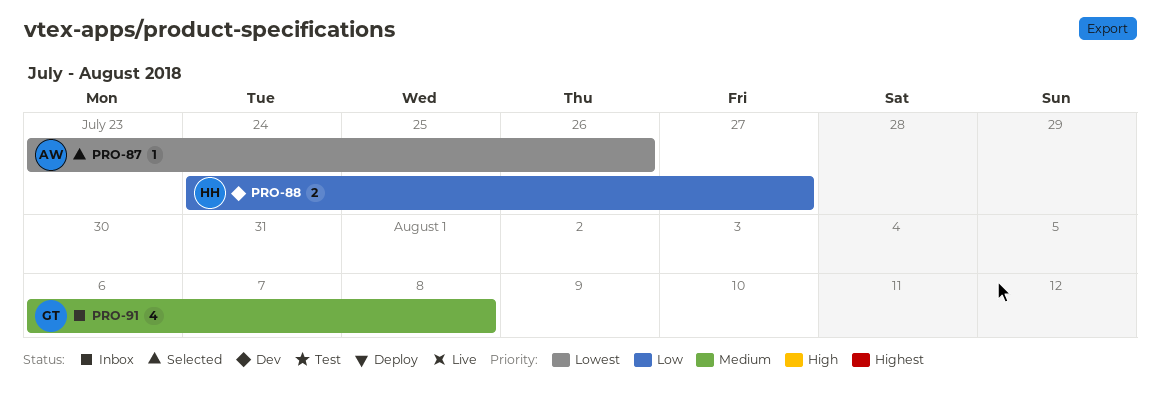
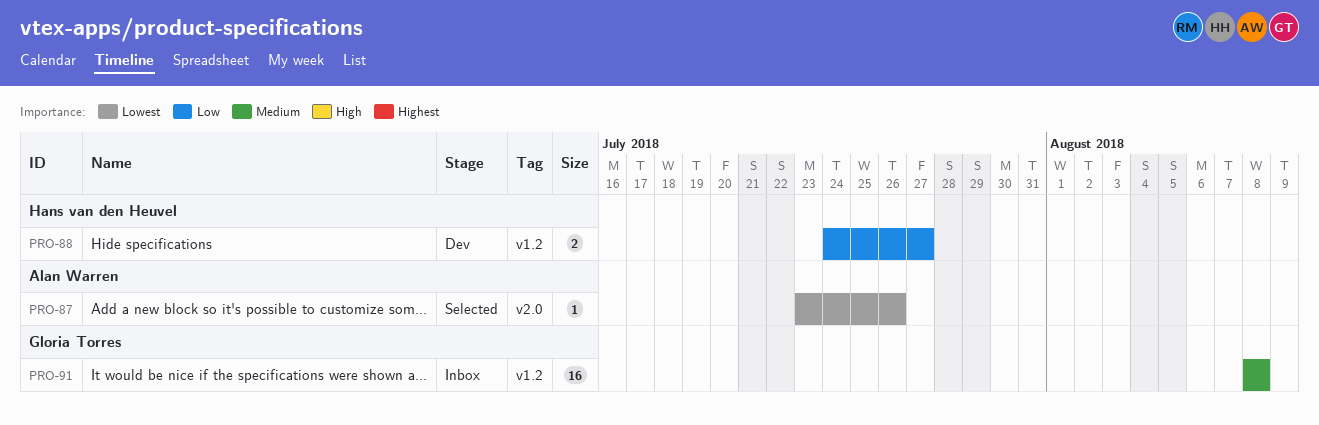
PRO-91, estimate: 4 -> 16
PRO-91, start: Aug 6 -> Aug 8

